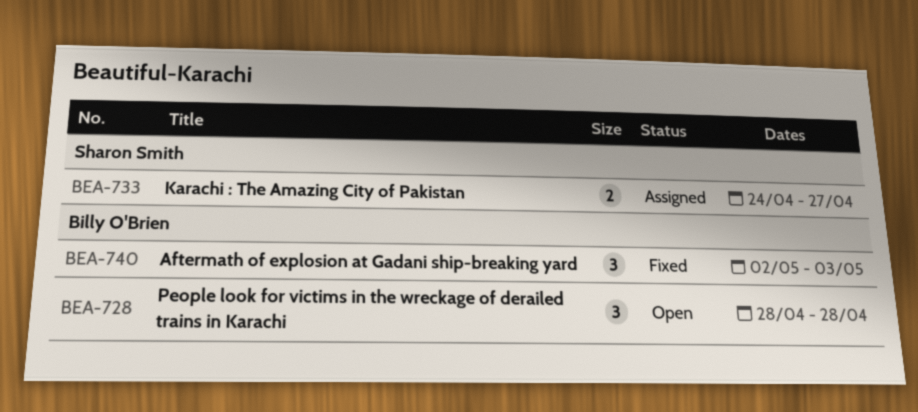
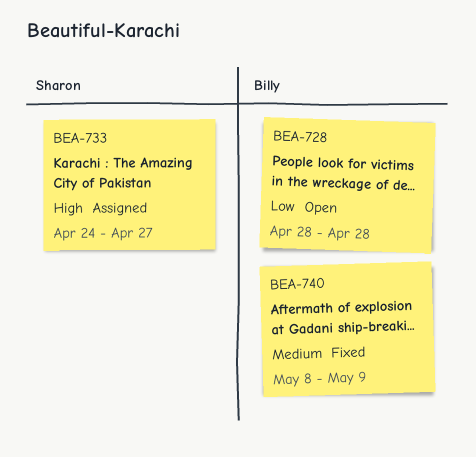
BEA-740, start: May 2 -> May 8
BEA-740, due: May 3 -> May 9

